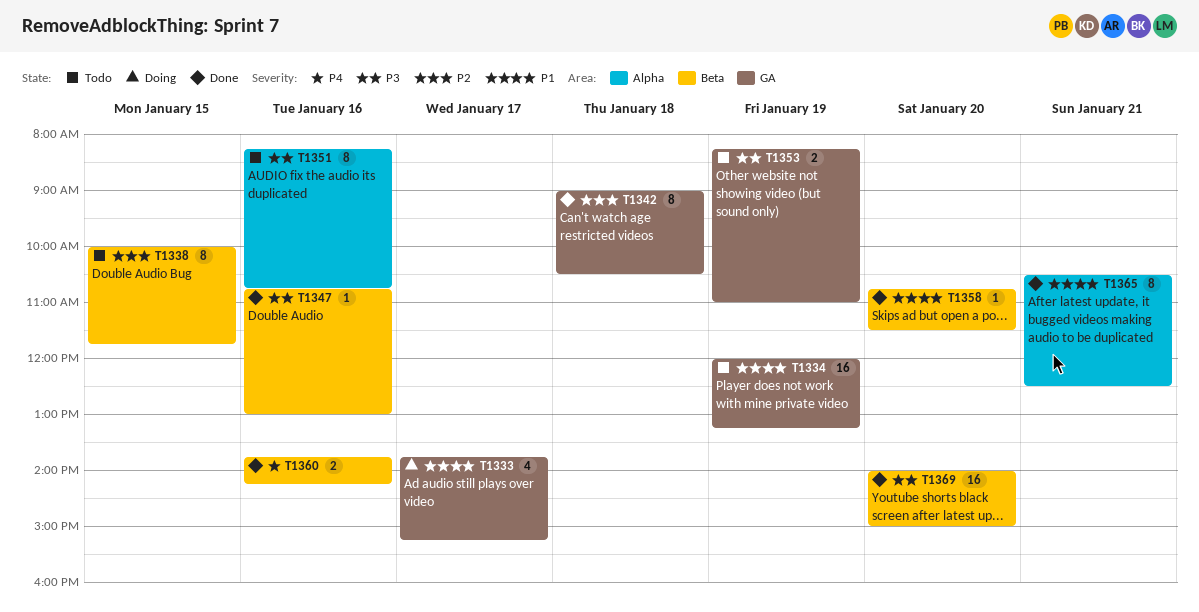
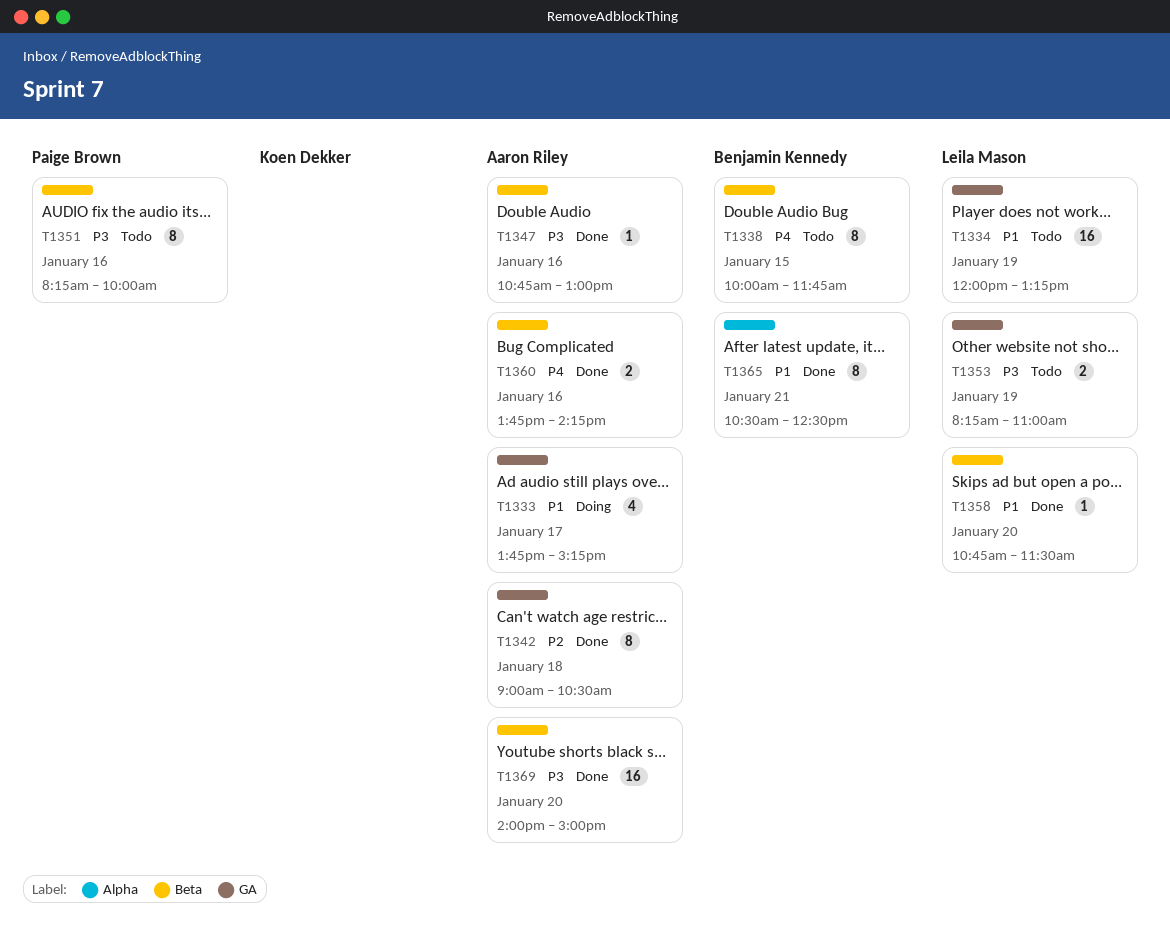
T1338, priority: P2 -> P4
T1351, label: Alpha -> Beta
T1351, ends: 10:45 -> 10:00

